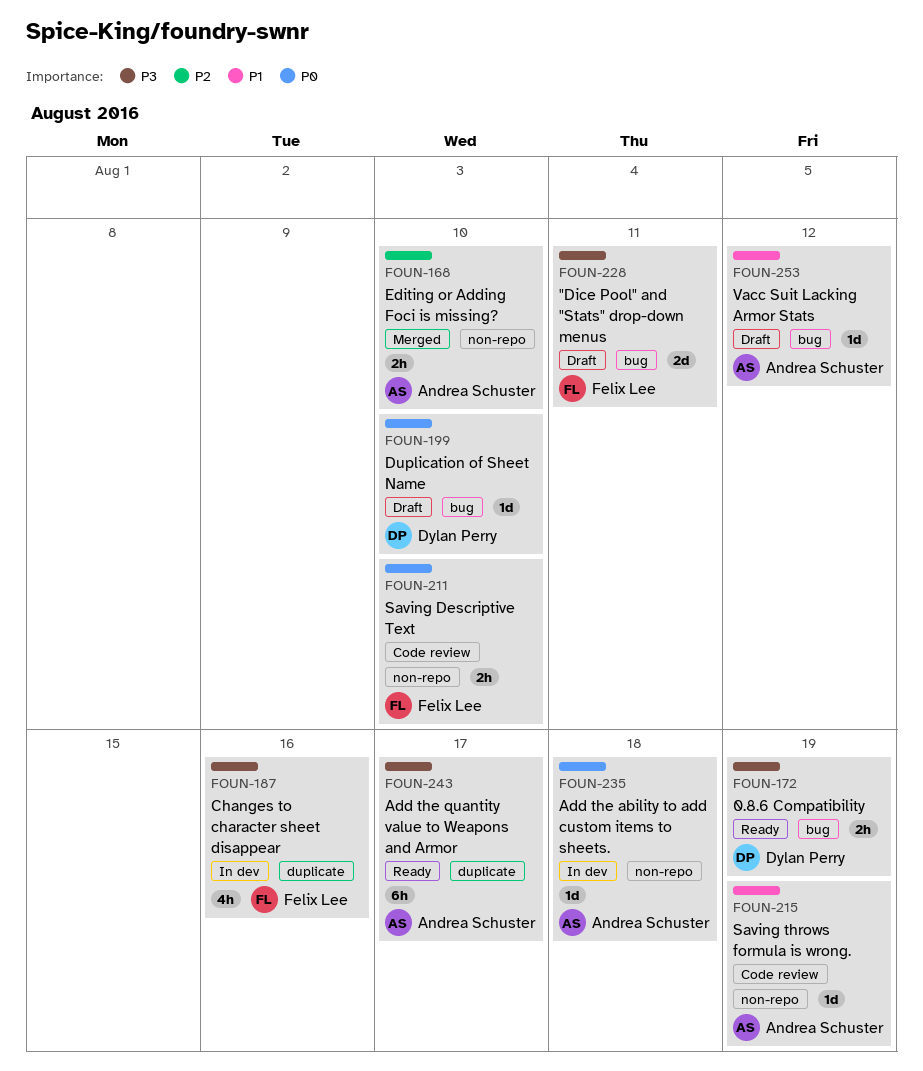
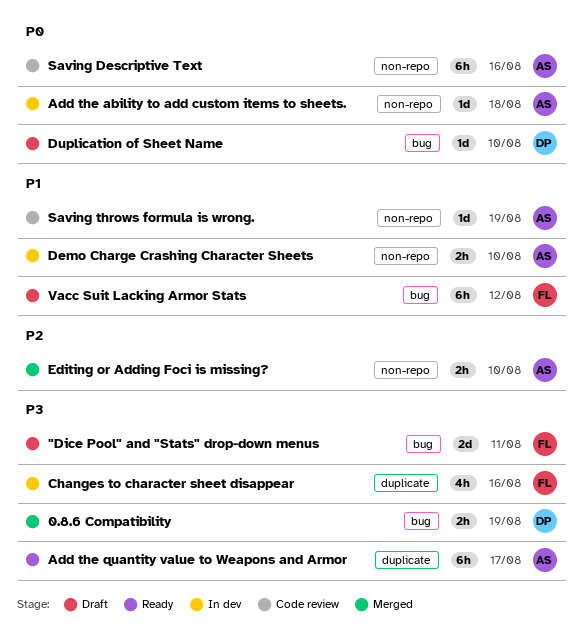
0.8.6 Compatibility, status: Ready -> Merged
Demo Charge Crashing Character Sheets: none -> present
Saving Descriptive Text, owner: Felix Lee -> Andrea Schuster
Saving Descriptive Text, estimate: 2h -> 6h
Saving Descriptive Text, due: Aug 10 -> Aug 16
Vacc Suit Lacking Armor Stats, owner: Andrea Schuster -> Felix Lee
Vacc Suit Lacking Armor Stats, estimate: 1d -> 6h

